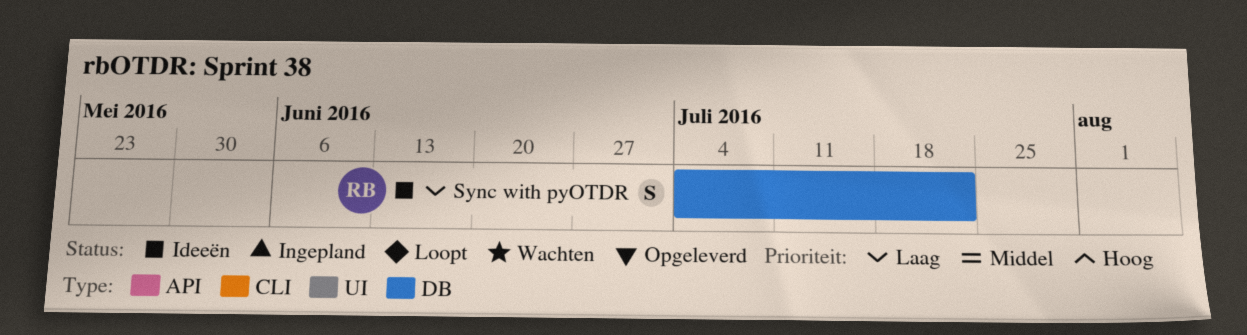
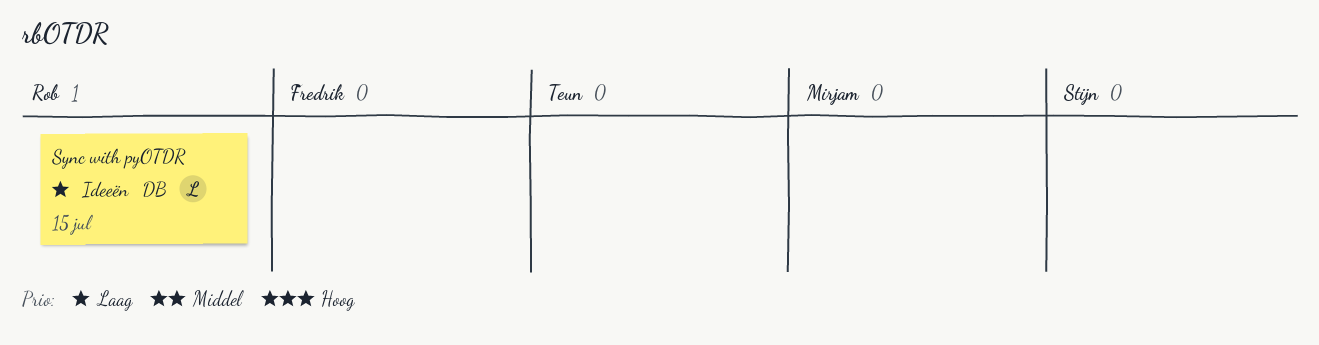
Sync with pyOTDR, estimate: S -> L
Sync with pyOTDR, due: Jul 22 -> Jul 15

